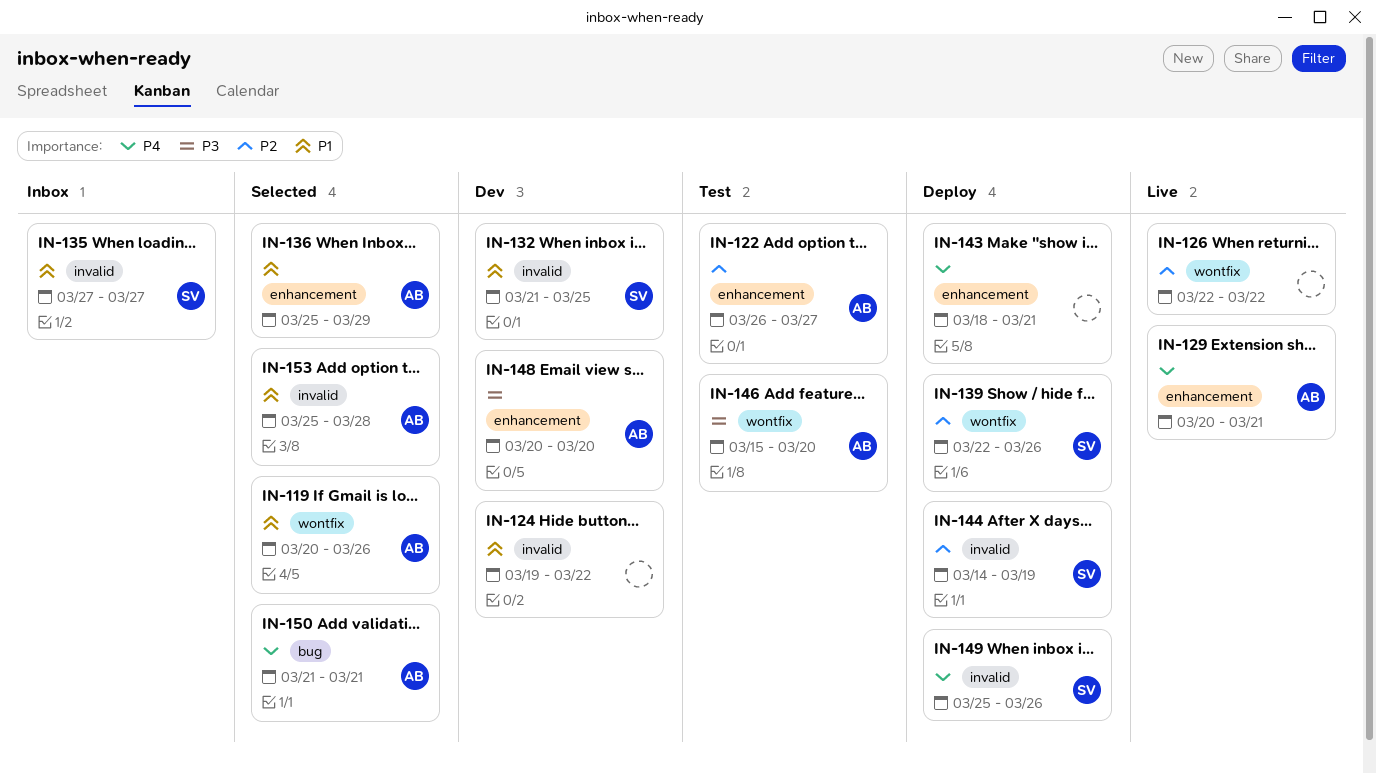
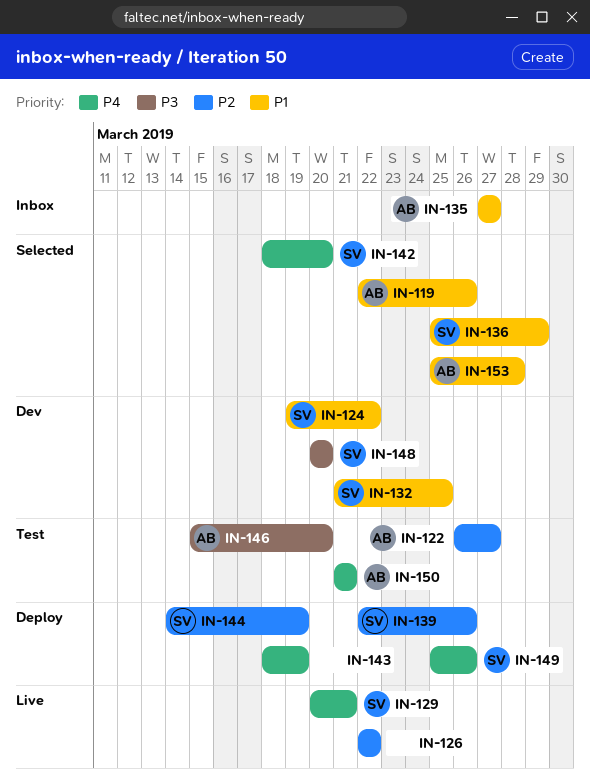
IN-119, start: Mar 20 -> Mar 22
IN-124, owner: none -> SV
IN-129, owner: AB -> SV
IN-135, owner: SV -> AB
IN-136, owner: AB -> SV
IN-142: none -> present
IN-143, due: Mar 21 -> Mar 19
IN-148, owner: AB -> SV
IN-150, status: Selected -> Test

